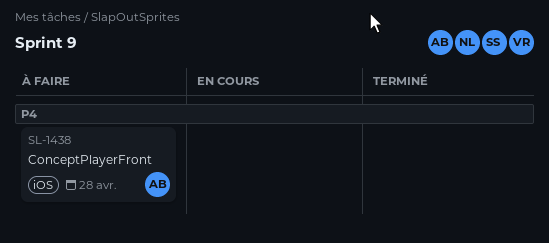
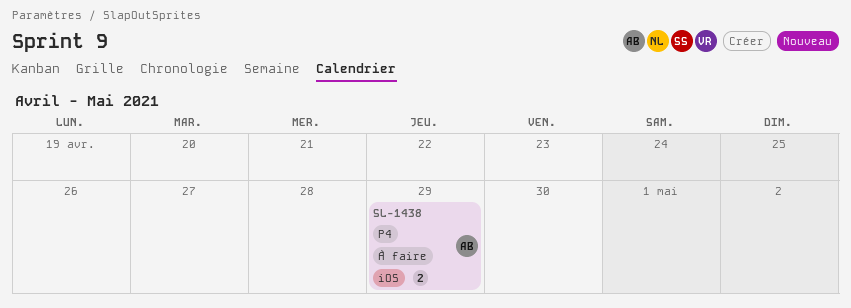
SL-1438, due: Apr 28 -> Apr 29

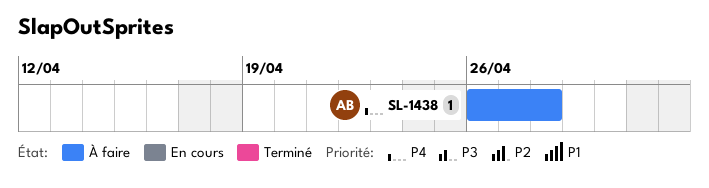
SL-1438, estimate: 2 -> 1
SL-1438, due: Apr 29 -> Apr 28

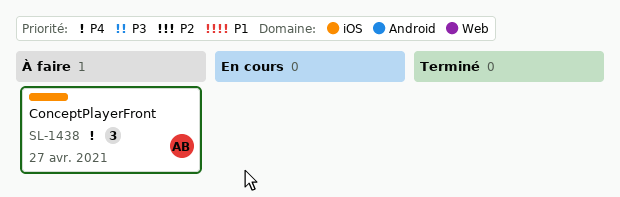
SL-1438, estimate: 1 -> 3
SL-1438, due: Apr 28 -> Apr 27

